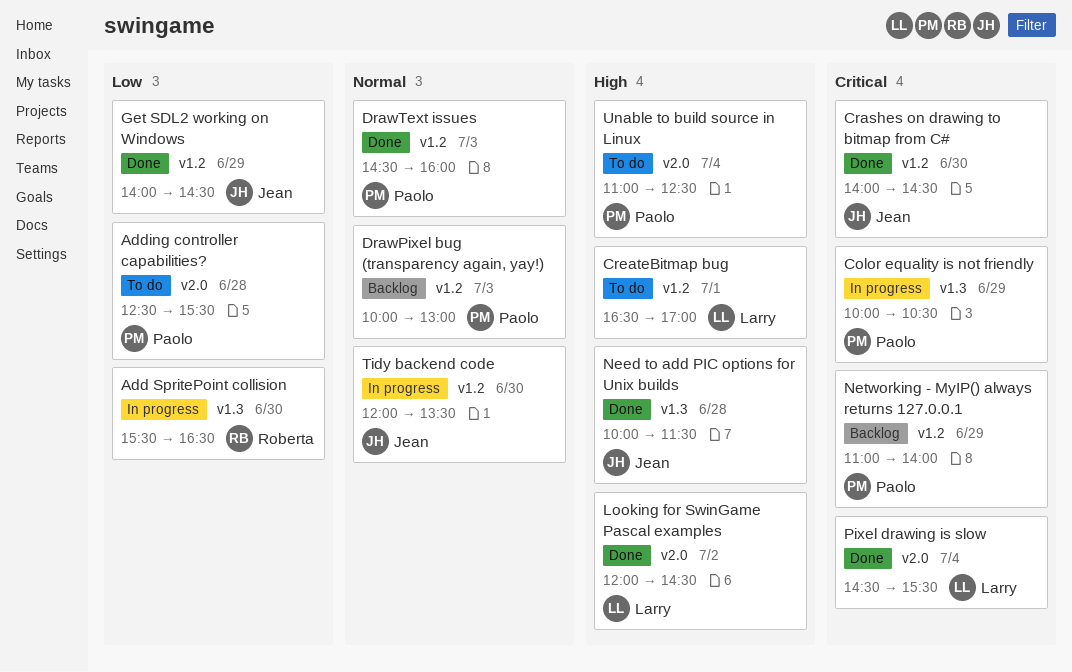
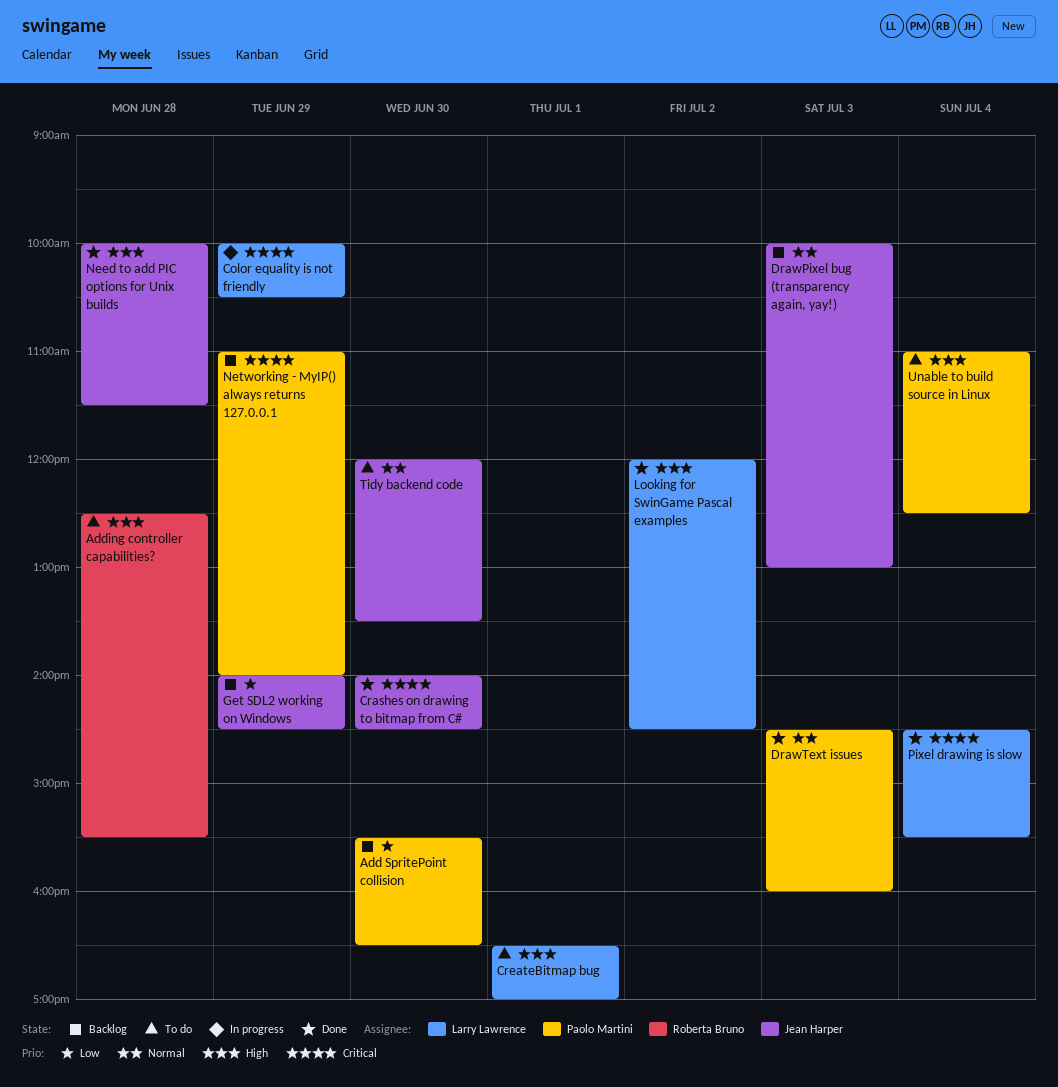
Add SpritePoint collision, status: In progress -> Backlog
Add SpritePoint collision, owner: Roberta Bruno -> Paolo Martini
Adding controller capabilities?, owner: Paolo Martini -> Roberta Bruno
Adding controller capabilities?, priority: Low -> High
Color equality is not friendly, owner: Paolo Martini -> Larry Lawrence
DrawPixel bug (transparency again, yay!), owner: Paolo Martini -> Jean Harper
Get SDL2 working on Windows, status: Done -> Backlog
Tidy backend code, status: In progress -> To do

